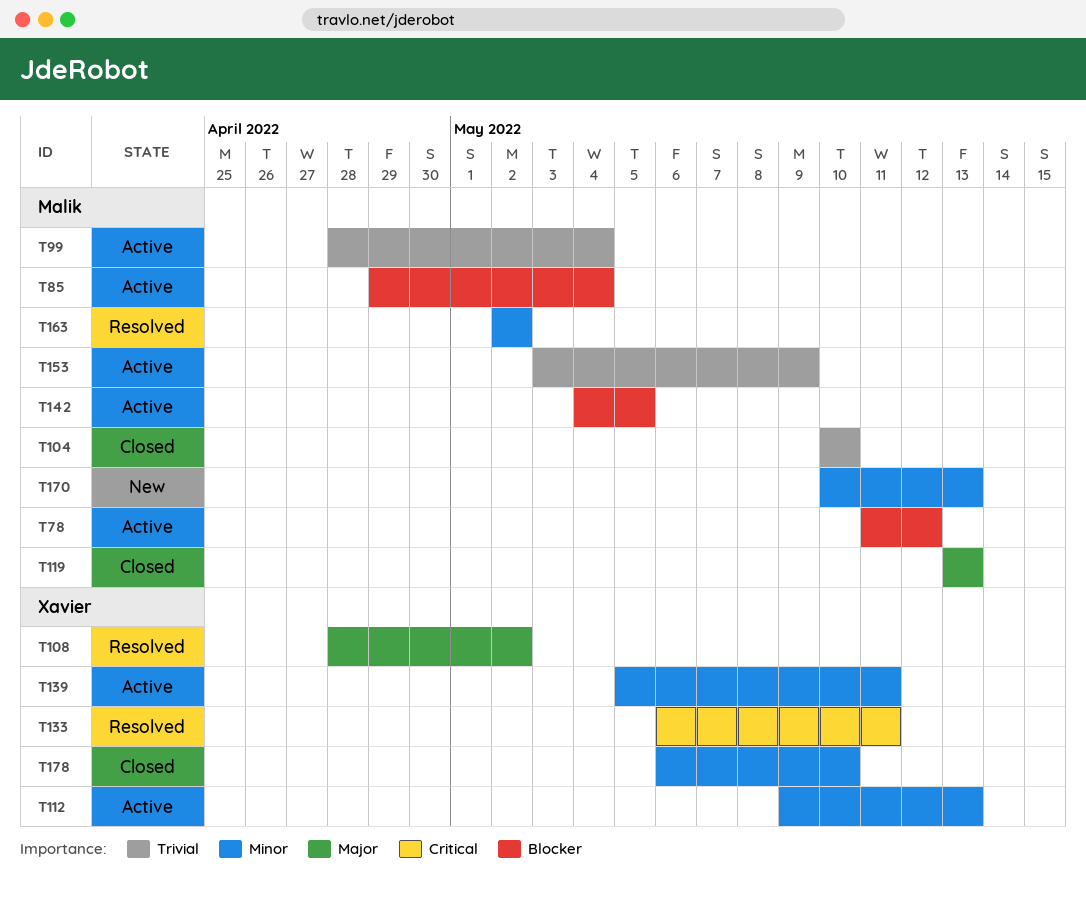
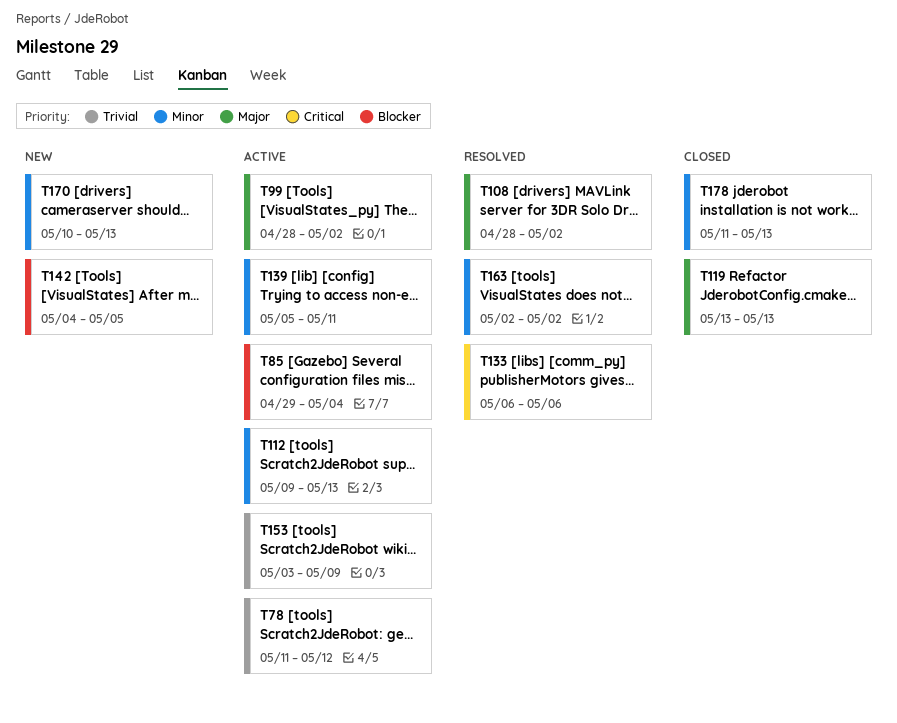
T78, priority: Blocker -> Trivial
T99, priority: Trivial -> Major
T99, due: May 4 -> May 2
T104: present -> none
T133, due: May 11 -> May 6
T142, status: Active -> New
T178, start: May 6 -> May 11
T178, due: May 10 -> May 13

